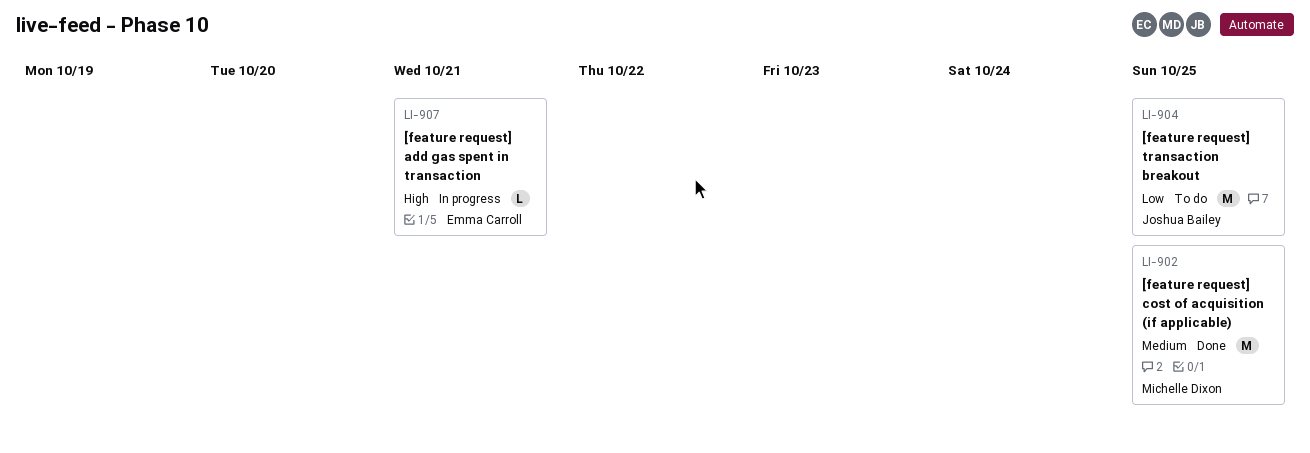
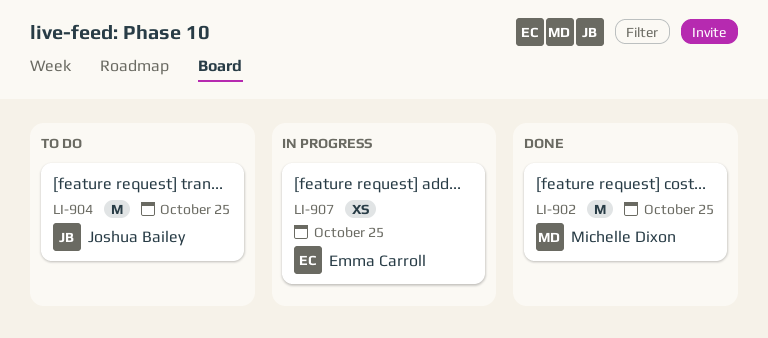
LI-907, estimate: L -> XS
LI-907, due: Oct 21 -> Oct 25

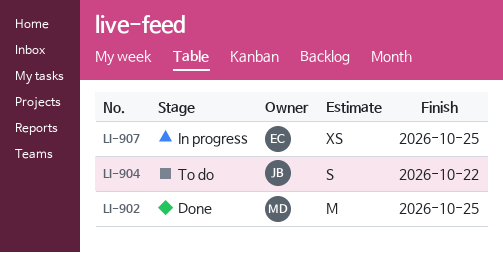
LI-904, estimate: M -> S
LI-904, due: Oct 25 -> Oct 22

